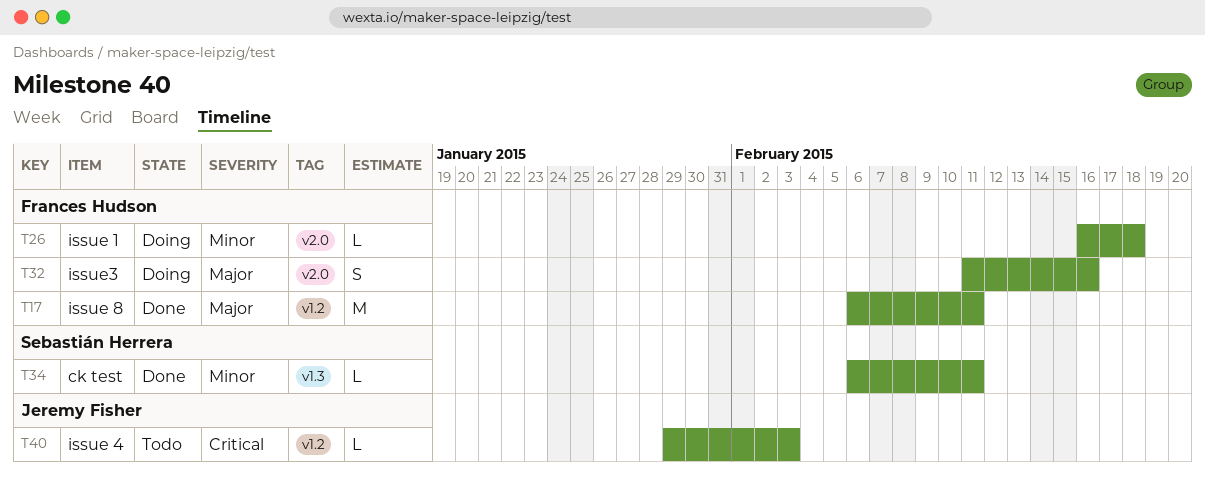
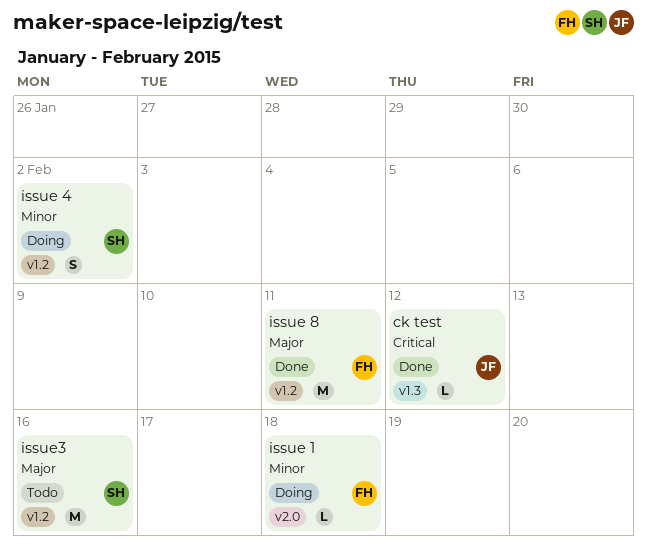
ck test, owner: Sebastián Herrera -> Jeremy Fisher
ck test, priority: Minor -> Critical
ck test, due: Feb 11 -> Feb 12
issue 4, status: Todo -> Doing
issue 4, owner: Jeremy Fisher -> Sebastián Herrera
issue 4, priority: Critical -> Minor
issue 4, estimate: L -> S
issue 4, due: Feb 3 -> Feb 2
issue3, status: Doing -> Todo
issue3, owner: Frances Hudson -> Sebastián Herrera
issue3, label: v2.0 -> v1.2
issue3, estimate: S -> M

